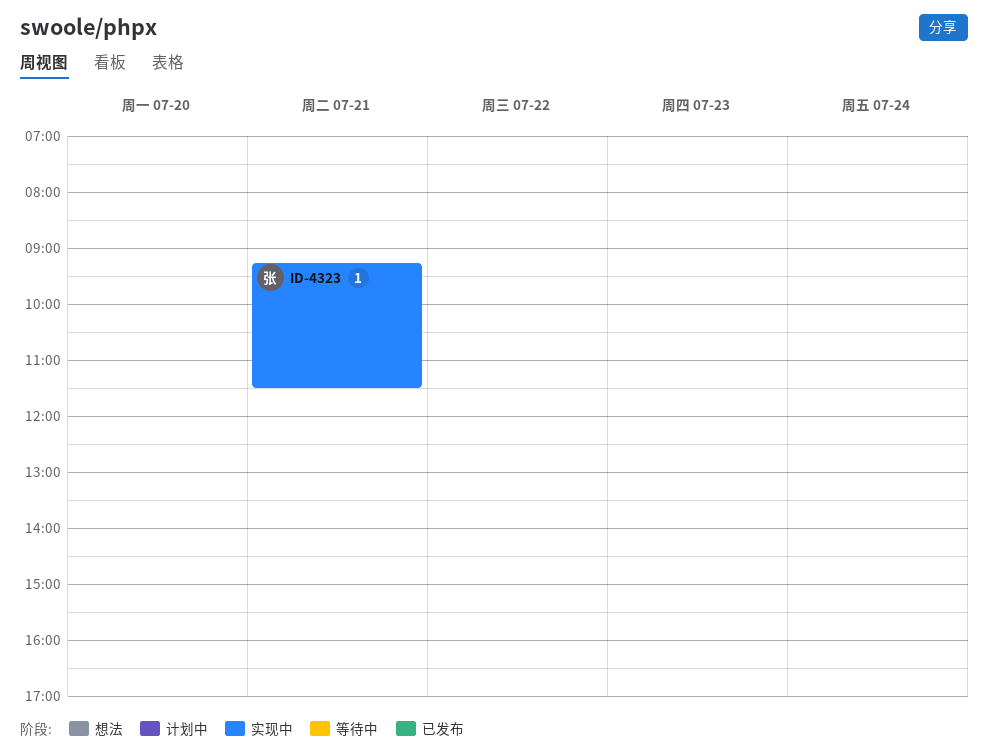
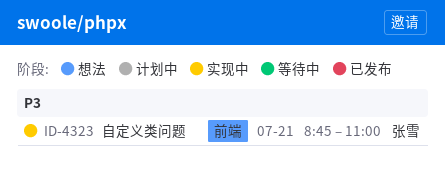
ID-4323, begins: 09:15 -> 08:45
ID-4323, ends: 11:30 -> 11:00

